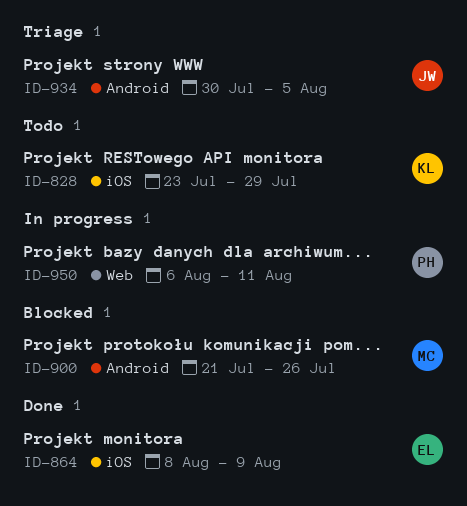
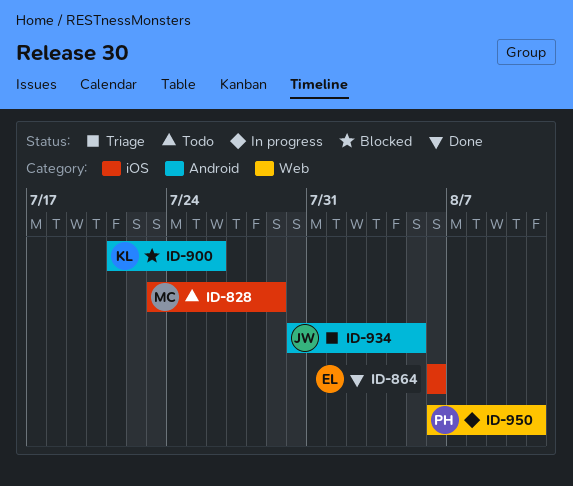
ID-828, owner: KL -> MC
ID-864, start: Aug 8 -> Aug 6
ID-864, due: Aug 9 -> Aug 6
ID-900, owner: MC -> KL

